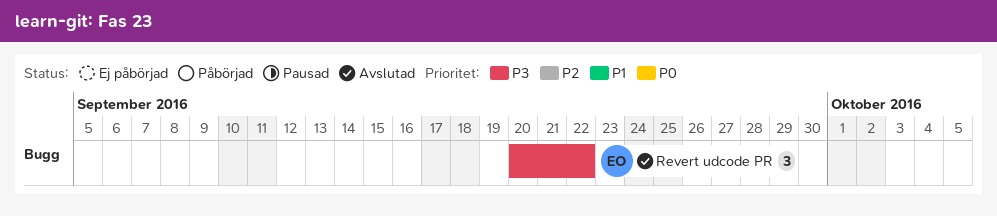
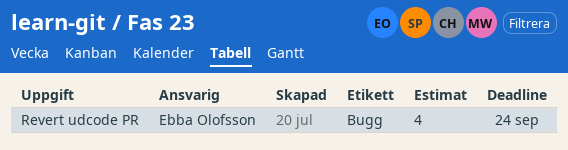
Revert udcode PR, estimate: 3 -> 4
Revert udcode PR, due: Sep 22 -> Sep 24

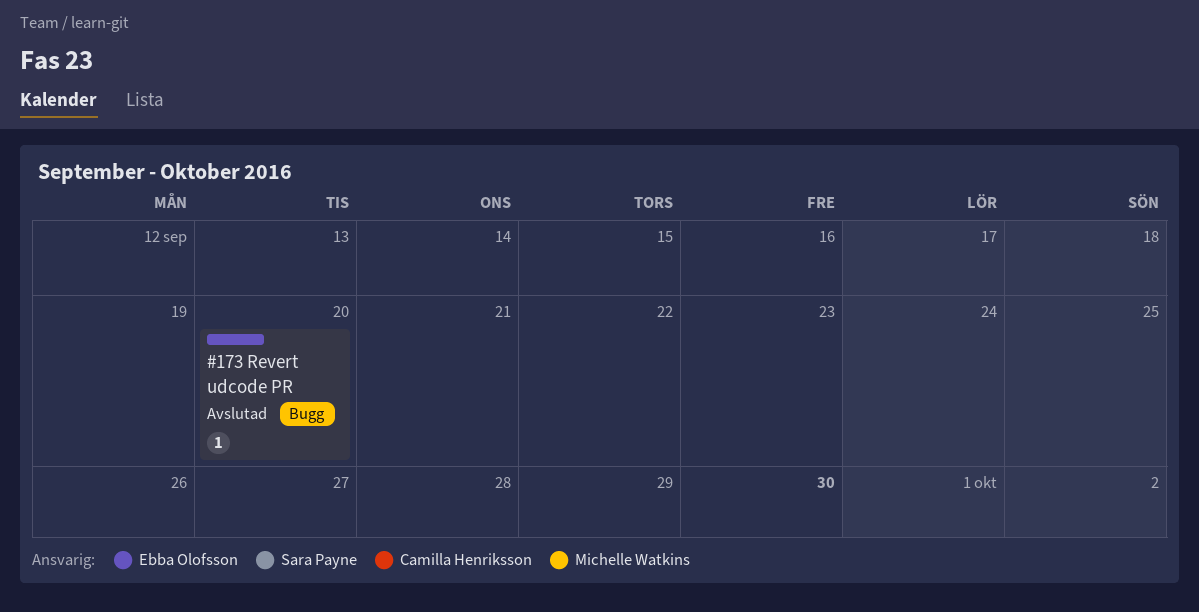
Revert udcode PR, estimate: 4 -> 1
Revert udcode PR, due: Sep 24 -> Sep 20

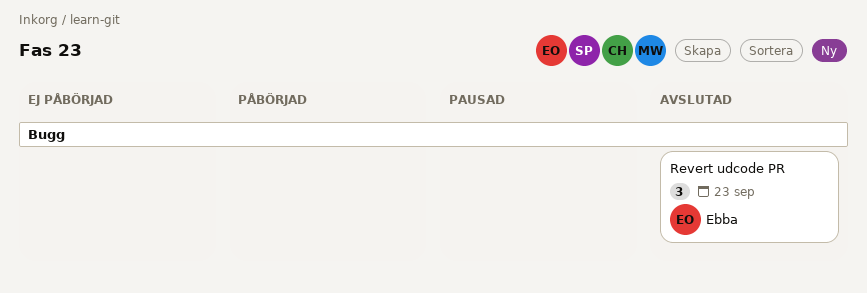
Revert udcode PR, estimate: 1 -> 3
Revert udcode PR, due: Sep 20 -> Sep 23

